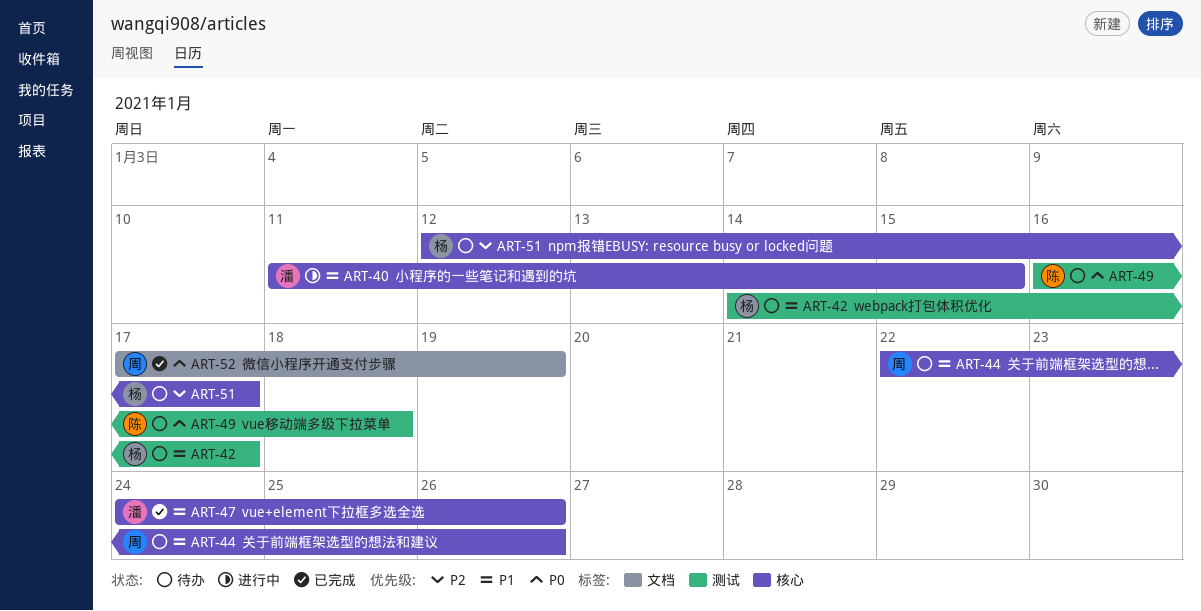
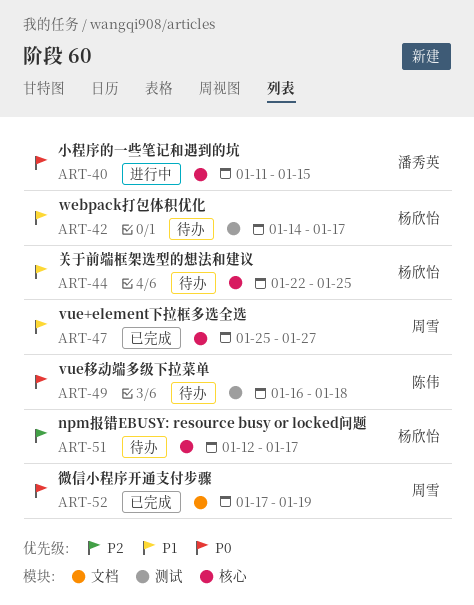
ART-40, priority: P1 -> P0
ART-44, owner: 周雪 -> 杨欣怡
ART-44, due: Jan 26 -> Jan 25
ART-47, owner: 潘秀英 -> 周雪
ART-47, start: Jan 24 -> Jan 25
ART-47, due: Jan 26 -> Jan 27

